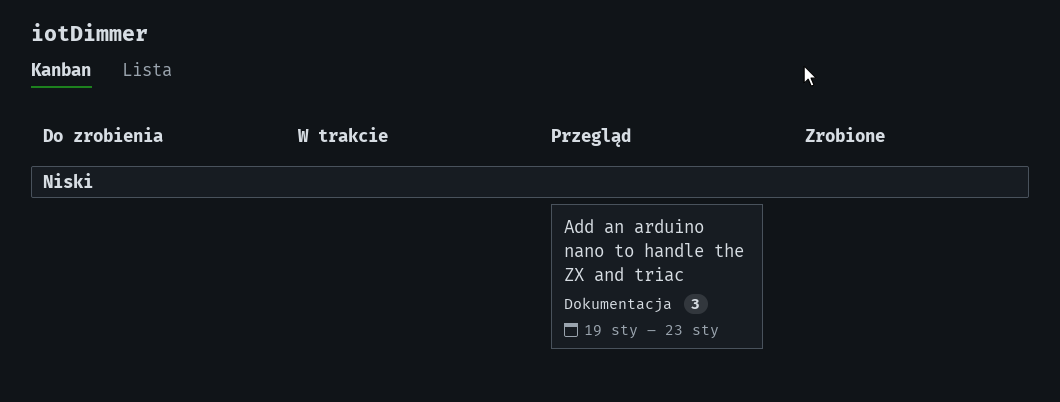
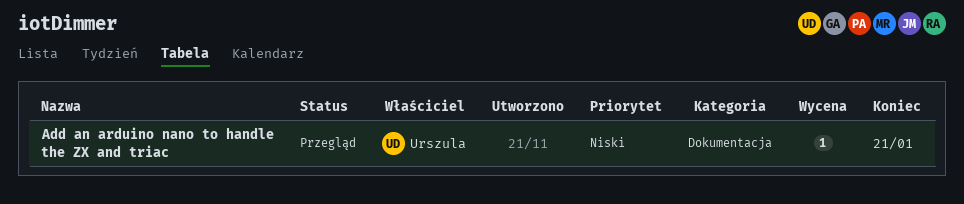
Add an arduino nano to handle the ZX and triac, estimate: 3 -> 1
Add an arduino nano to handle the ZX and triac, due: Jan 23 -> Jan 21

